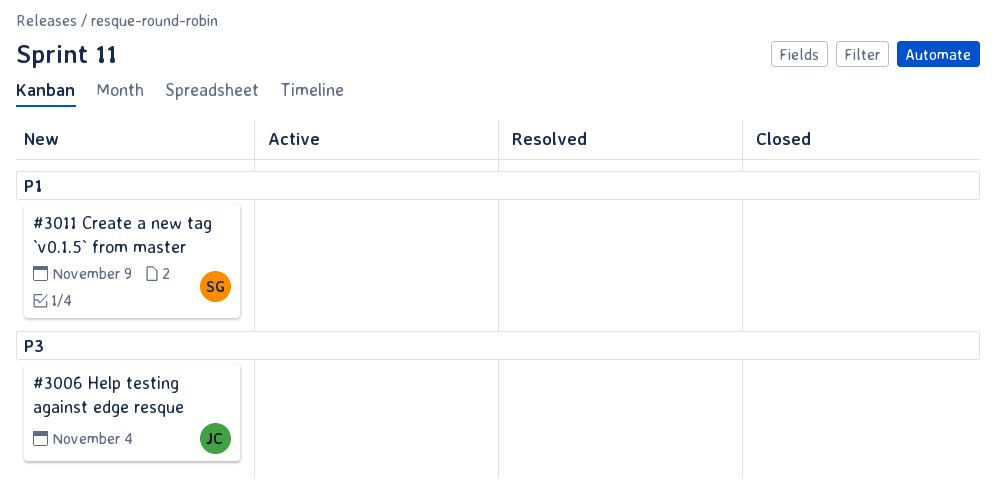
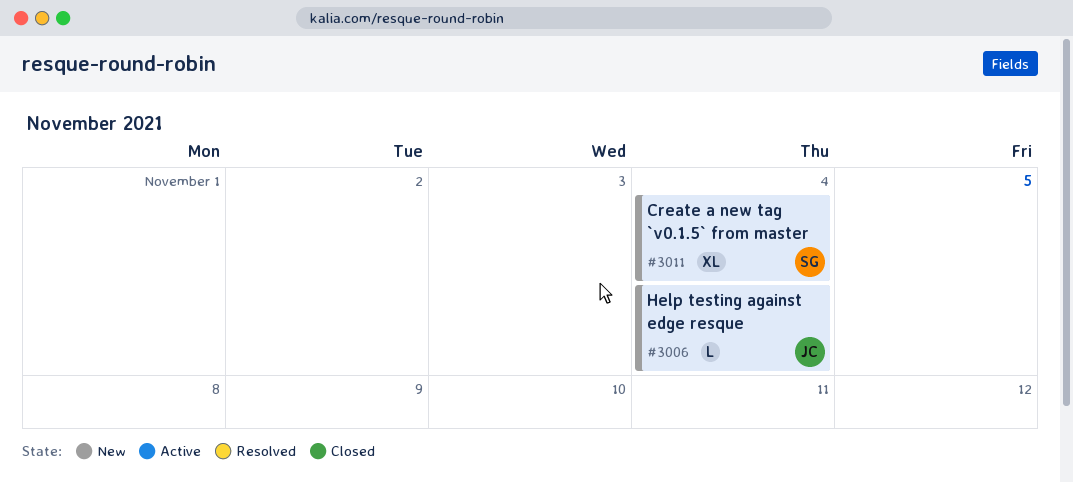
#3011, due: Nov 9 -> Nov 4

